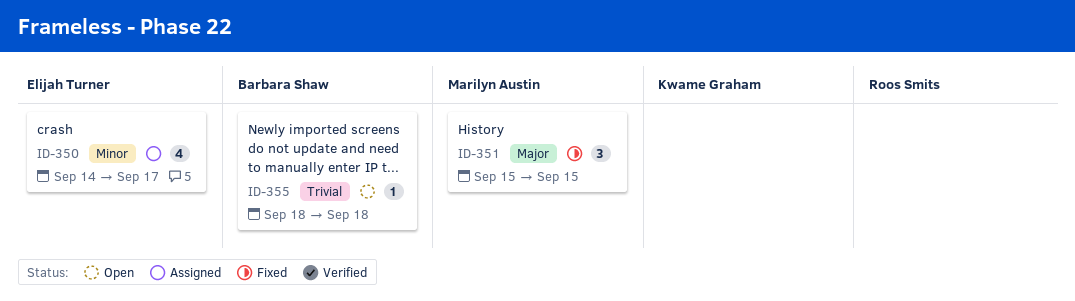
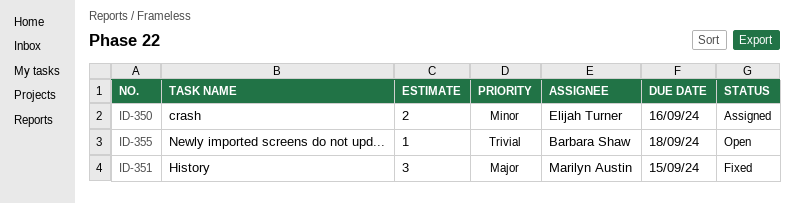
ID-350, estimate: 4 -> 2
ID-350, due: Sep 17 -> Sep 16

